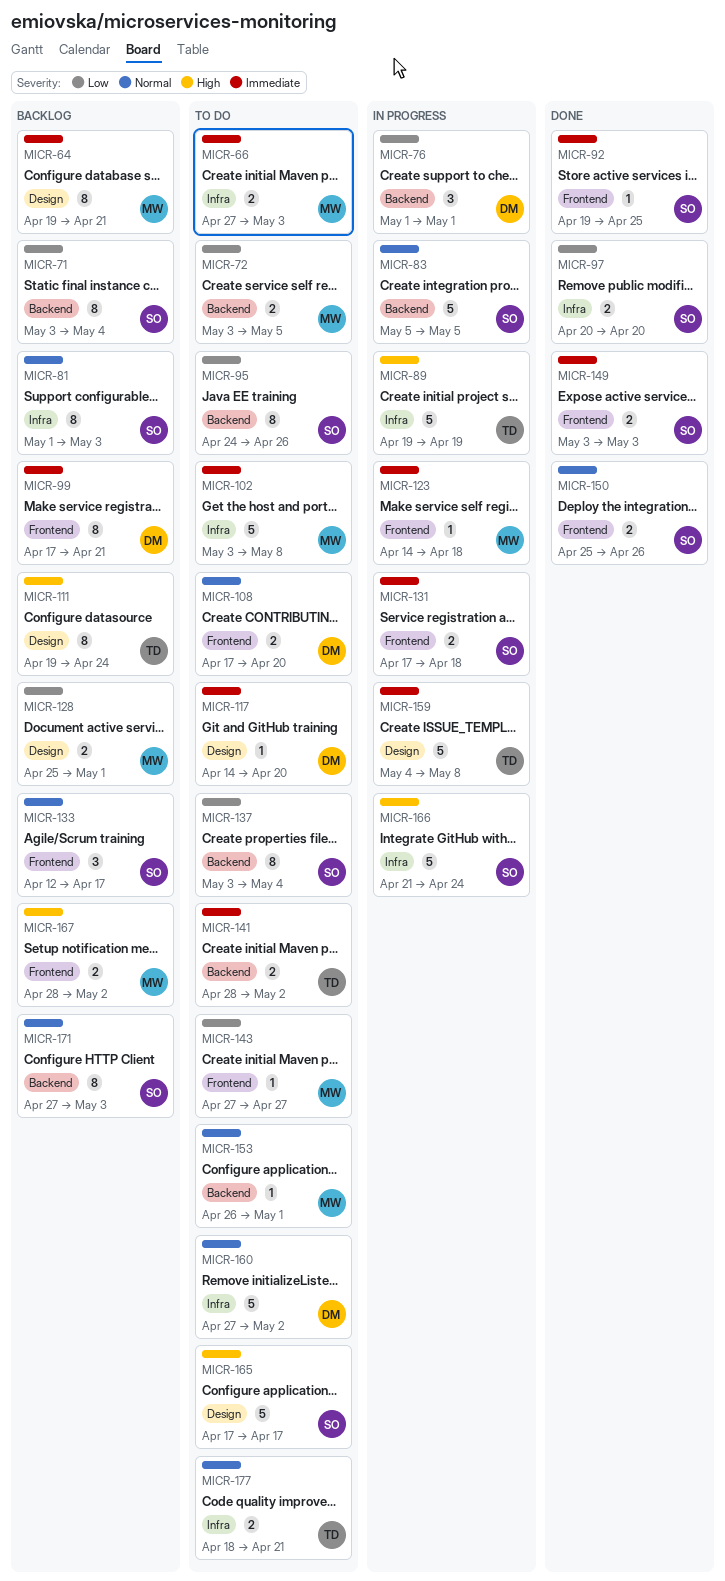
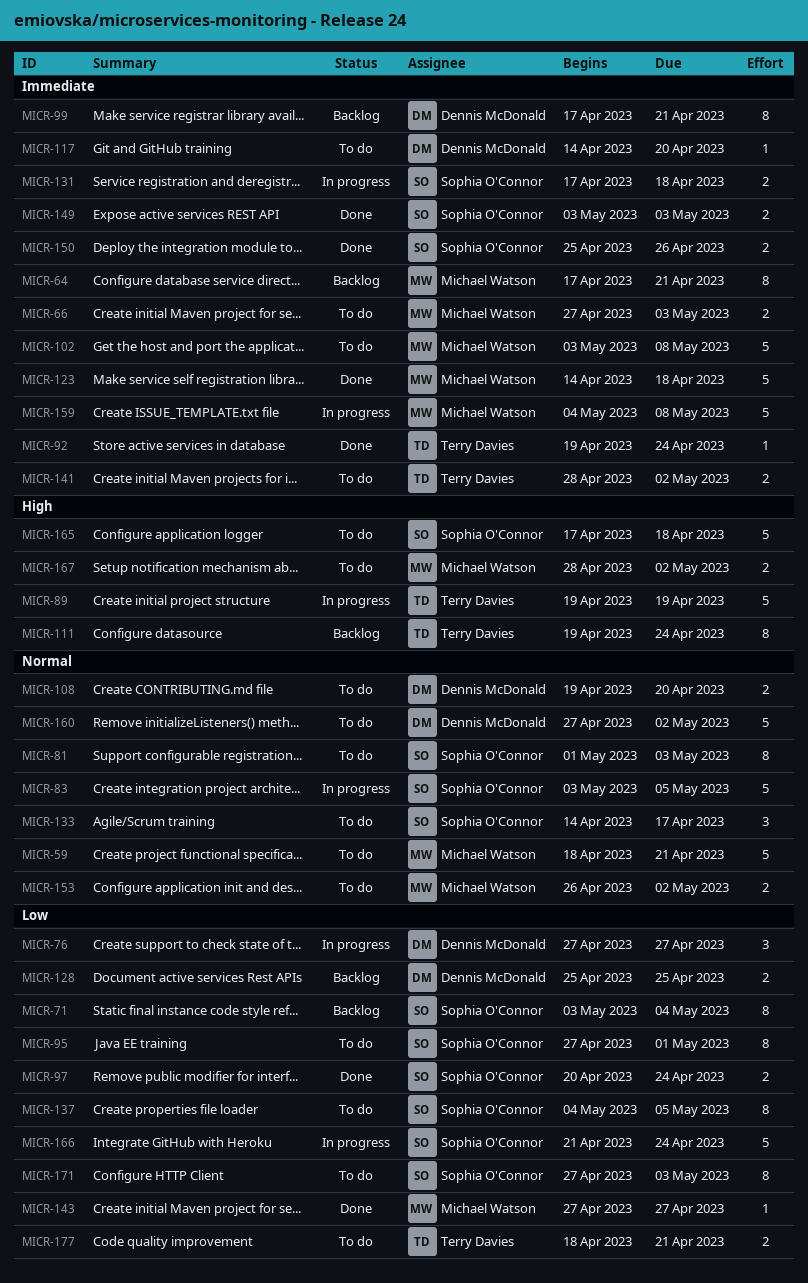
MICR-59: none -> present
MICR-64, start: Apr 19 -> Apr 17
MICR-72: present -> none
MICR-76, start: May 1 -> Apr 27
MICR-76, due: May 1 -> Apr 27
MICR-81, status: Backlog -> To do
MICR-83, start: May 5 -> May 3
MICR-92, owner: Sophia O'Connor -> Terry Davies
MICR-92, due: Apr 25 -> Apr 24
MICR-95, start: Apr 24 -> Apr 27
MICR-95, due: Apr 26 -> May 1
MICR-97, due: Apr 20 -> Apr 24
MICR-108, start: Apr 17 -> Apr 19
MICR-123, status: In progress -> Done
MICR-123, estimate: 1 -> 5
MICR-128, owner: Michael Watson -> Dennis McDonald
MICR-128, due: May 1 -> Apr 25
MICR-133, status: Backlog -> To do
MICR-133, start: Apr 12 -> Apr 14
MICR-137, start: May 3 -> May 4
MICR-137, due: May 4 -> May 5
MICR-143, status: To do -> Done
MICR-150, priority: Normal -> Immediate
MICR-153, estimate: 1 -> 2
MICR-153, due: May 1 -> May 2
MICR-159, owner: Terry Davies -> Michael Watson
MICR-165, due: Apr 17 -> Apr 18
MICR-166, priority: High -> Low
MICR-167, status: Backlog -> To do
MICR-171, status: Backlog -> To do
MICR-171, priority: Normal -> Low
MICR-177, priority: Normal -> Low

